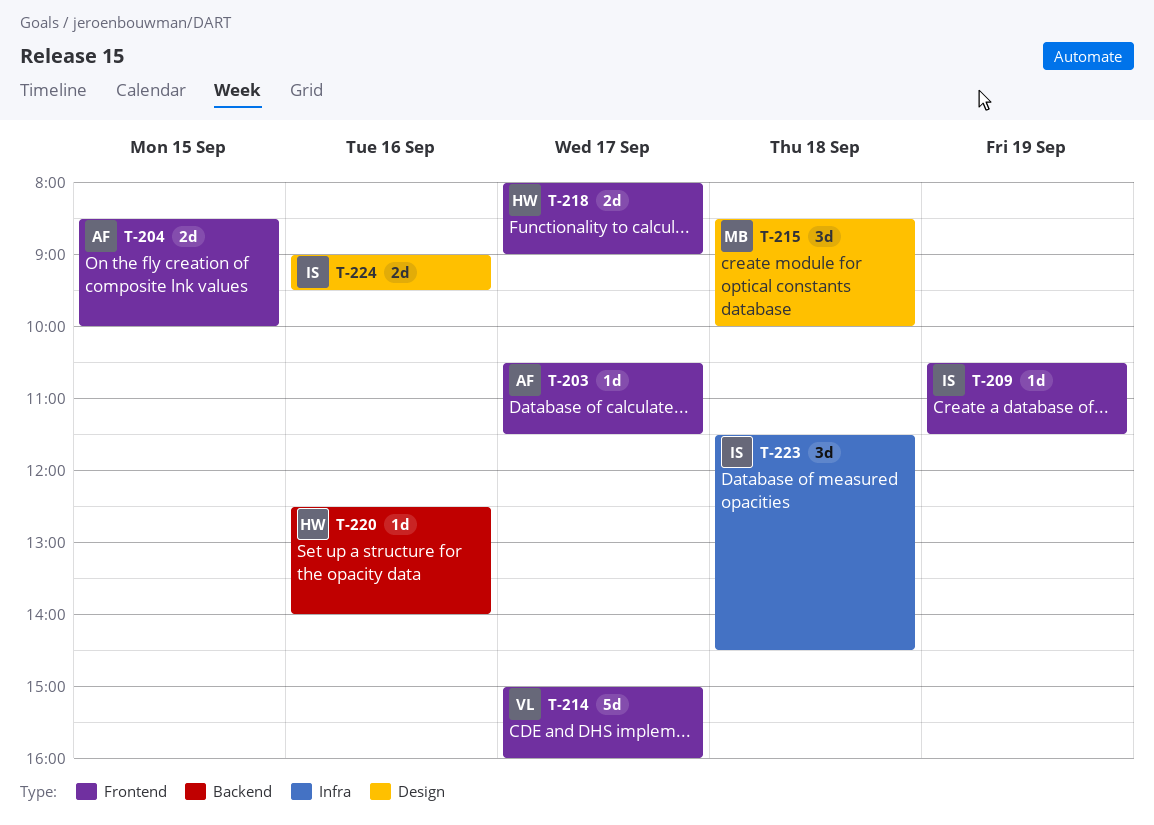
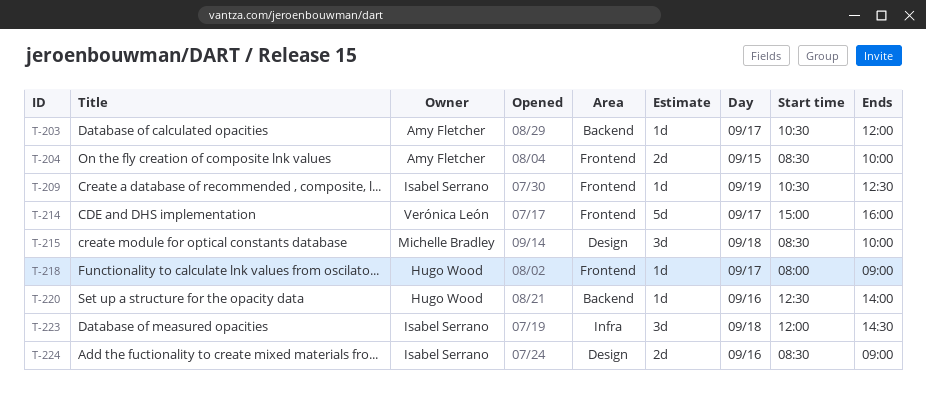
T-203, label: Frontend -> Backend
T-203, ends: 11:30 -> 12:00
T-209, ends: 11:30 -> 12:30
T-218, estimate: 2d -> 1d
T-223, begins: 11:30 -> 12:00
T-224, begins: 09:00 -> 08:30
T-224, ends: 09:30 -> 09:00

